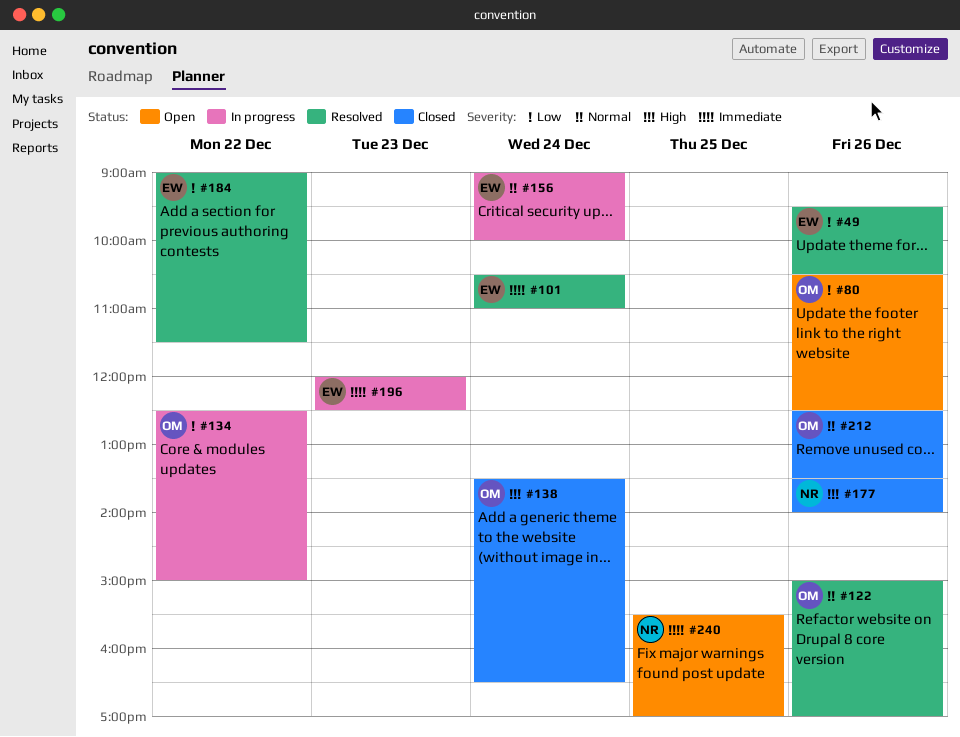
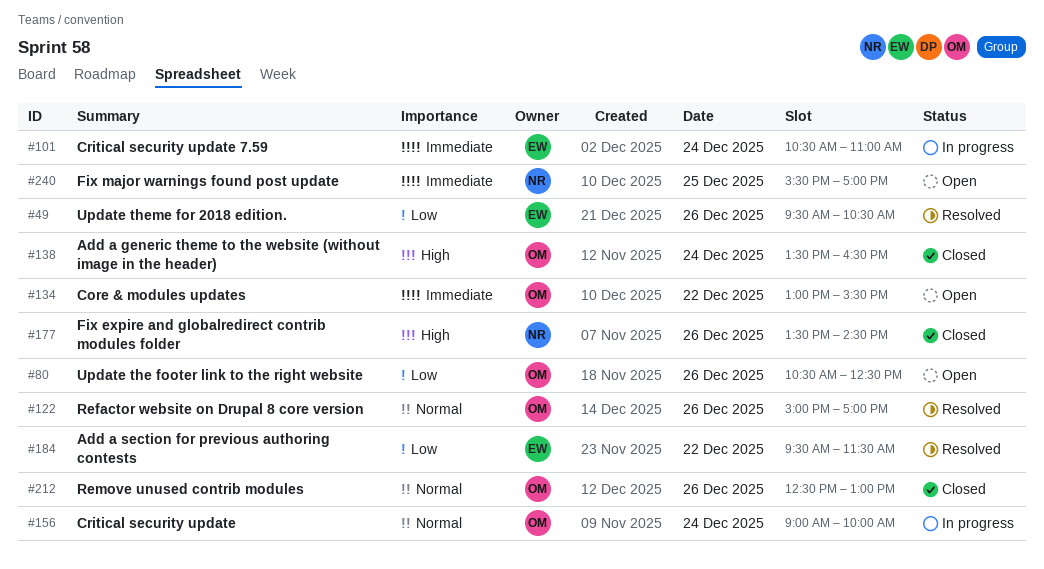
#101, status: Resolved -> In progress
#134, status: In progress -> Open
#134, priority: Low -> Immediate
#134, begins: 12:30 -> 13:00
#134, ends: 15:00 -> 15:30
#156, owner: EW -> OM
#177, ends: 14:00 -> 14:30
#184, begins: 09:00 -> 09:30
#196: present -> none
#212, ends: 13:30 -> 13:00

